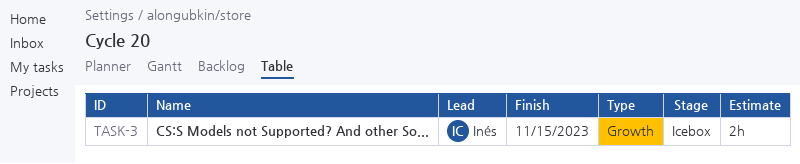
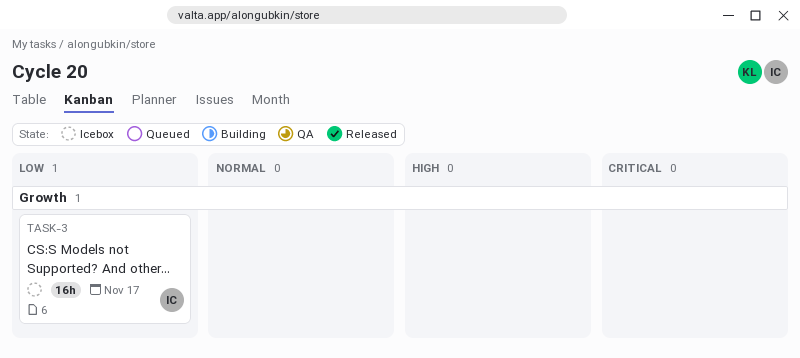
TASK-3, estimate: 2h -> 16h
TASK-3, due: Nov 15 -> Nov 17

